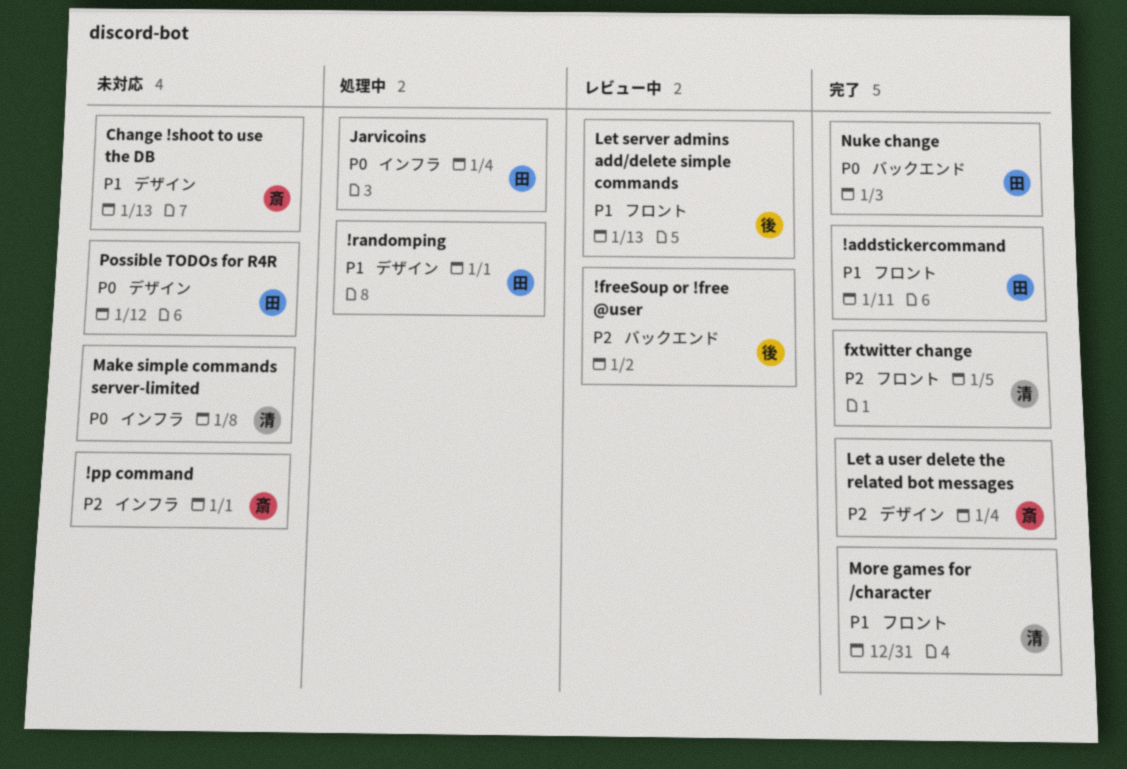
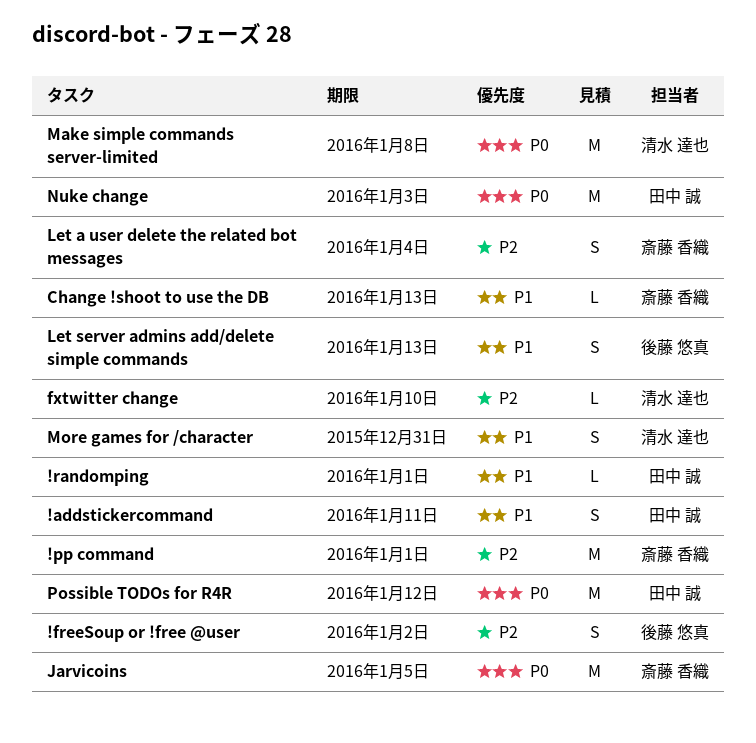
fxtwitter change, due: Jan 5 -> Jan 10
Jarvicoins, owner: 田中 誠 -> 斎藤 香織
Jarvicoins, due: Jan 4 -> Jan 5

